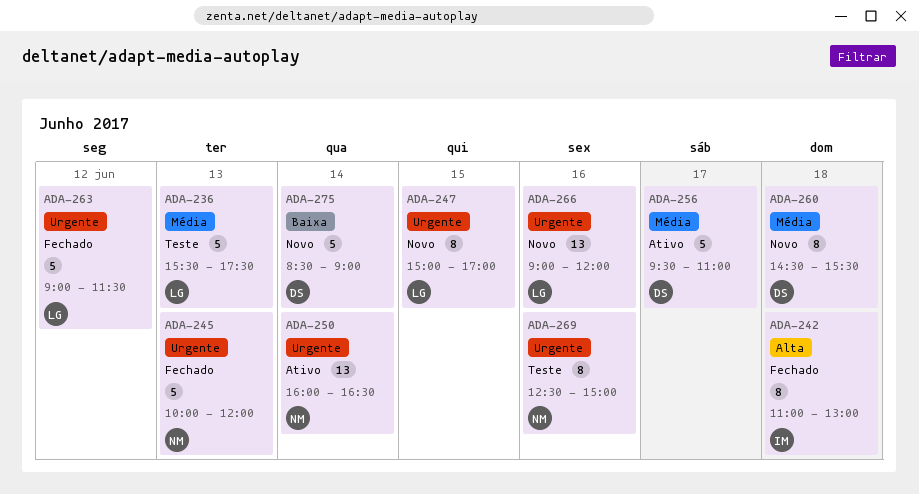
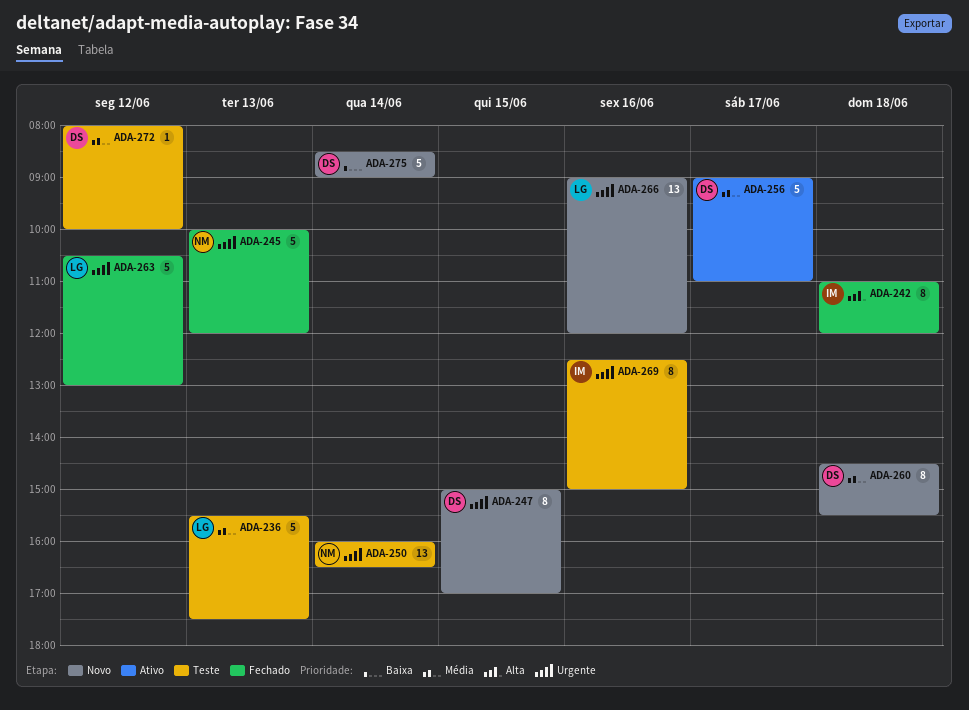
ADA-242, ends: 13:00 -> 12:00
ADA-247, owner: LG -> DS
ADA-250, status: Ativo -> Teste
ADA-256, begins: 09:30 -> 09:00
ADA-263, begins: 09:00 -> 10:30
ADA-263, ends: 11:30 -> 13:00
ADA-269, owner: NM -> IM
ADA-272: none -> present

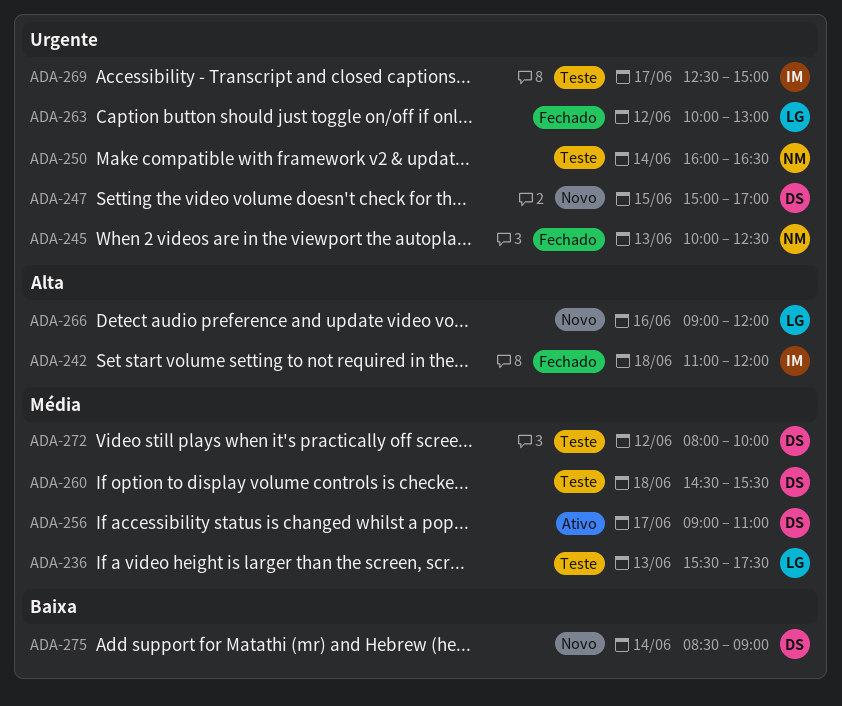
ADA-245, ends: 12:00 -> 12:30
ADA-260, status: Novo -> Teste
ADA-263, begins: 10:30 -> 10:00
ADA-266, priority: Urgente -> Alta
ADA-269, day: Jun 16 -> Jun 17

